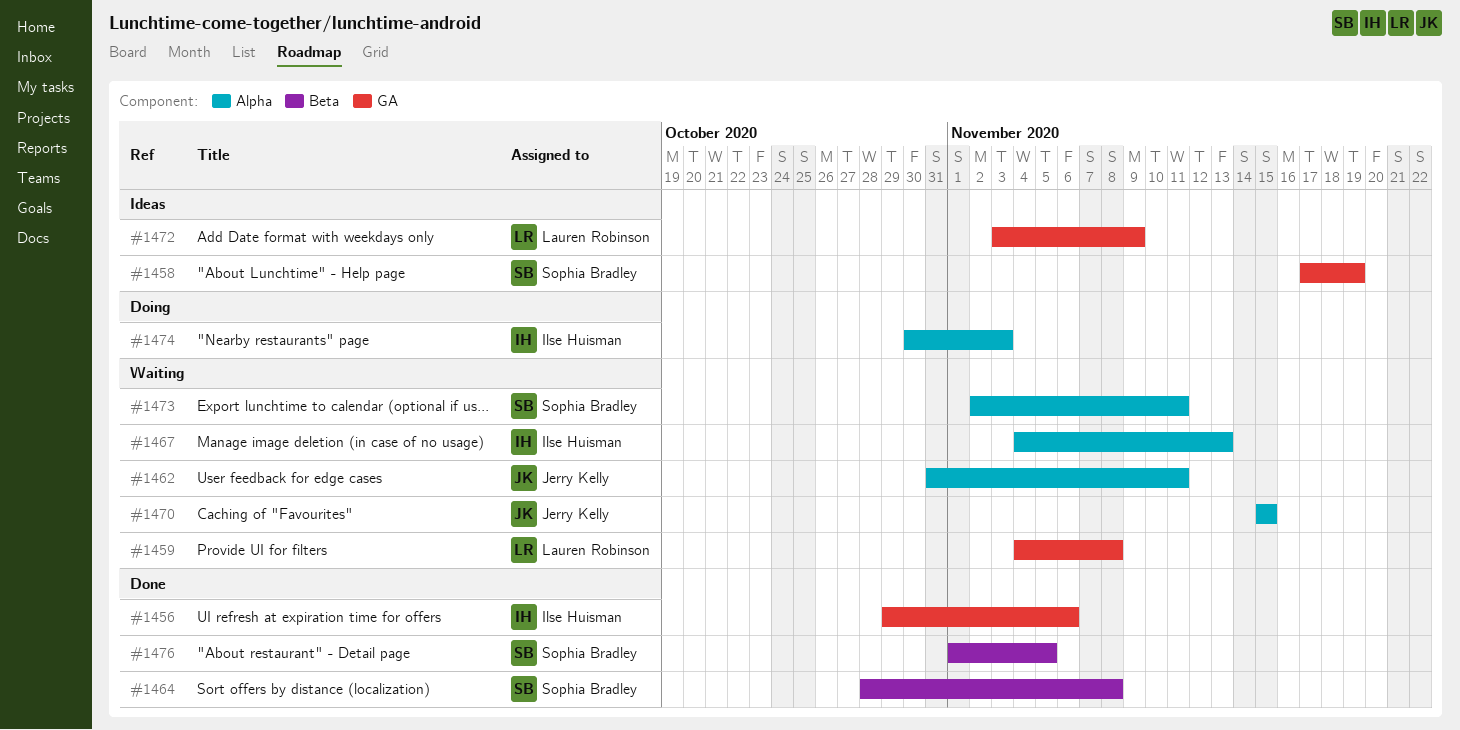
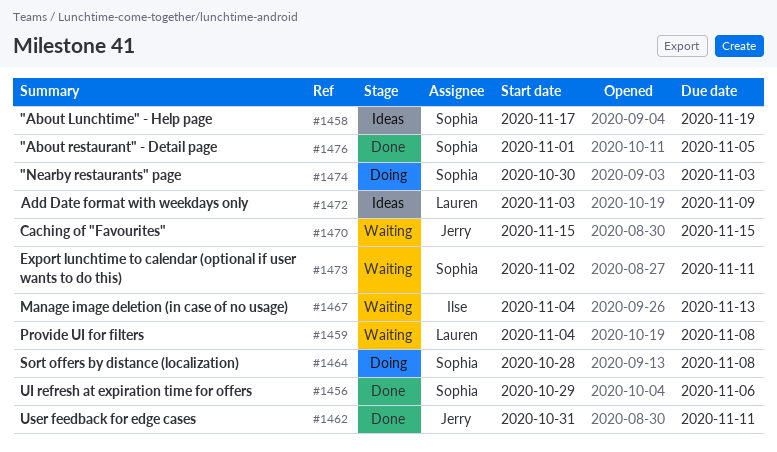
#1456, owner: Ilse Huisman -> Sophia Bradley
#1462, status: Waiting -> Done
#1464, status: Done -> Doing
#1474, owner: Ilse Huisman -> Sophia Bradley

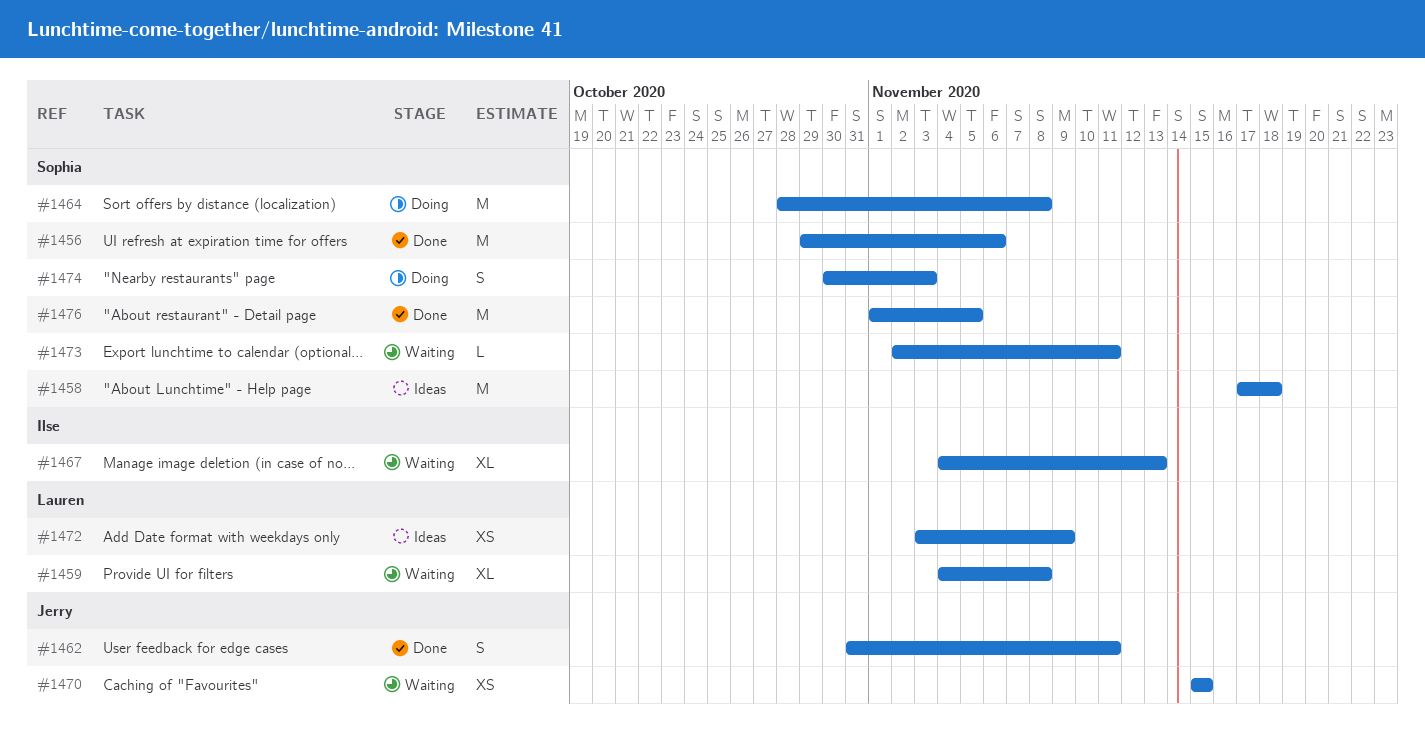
#1458, due: Nov 19 -> Nov 18

